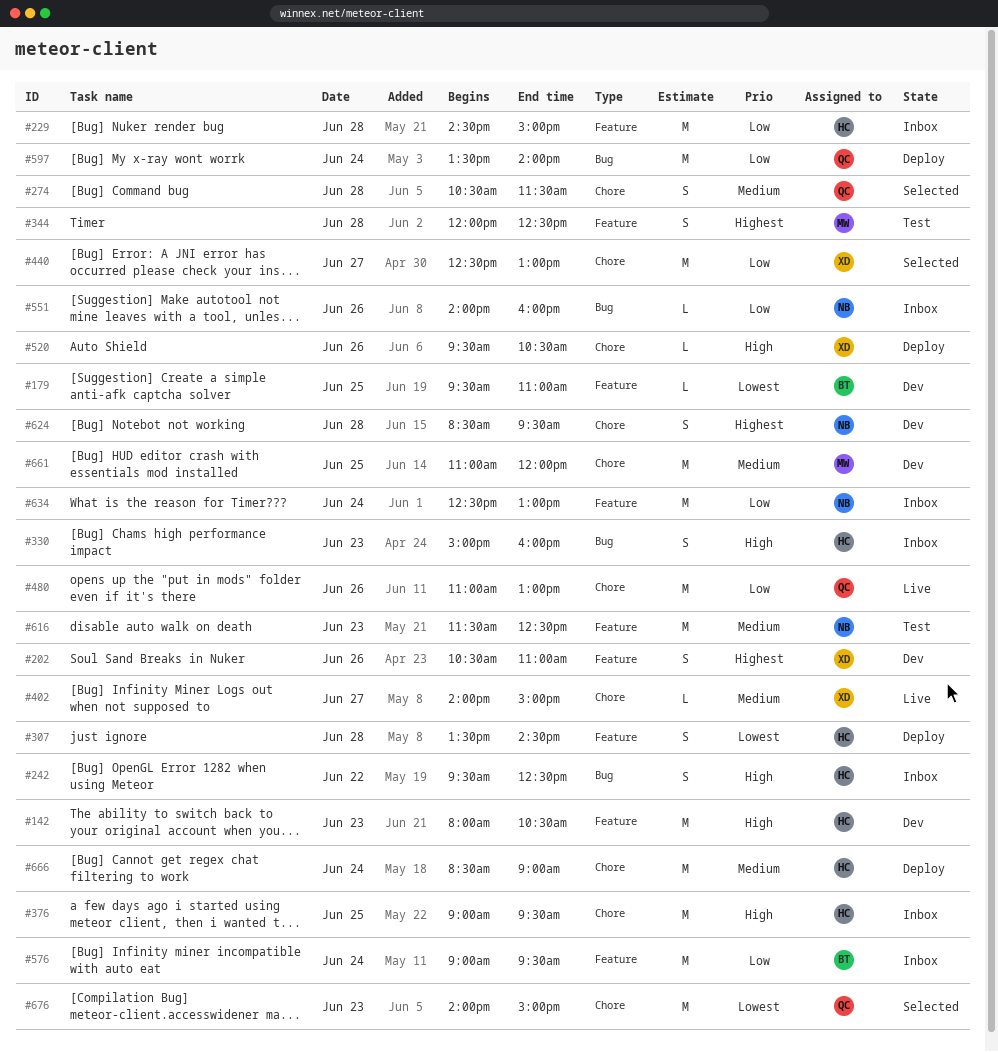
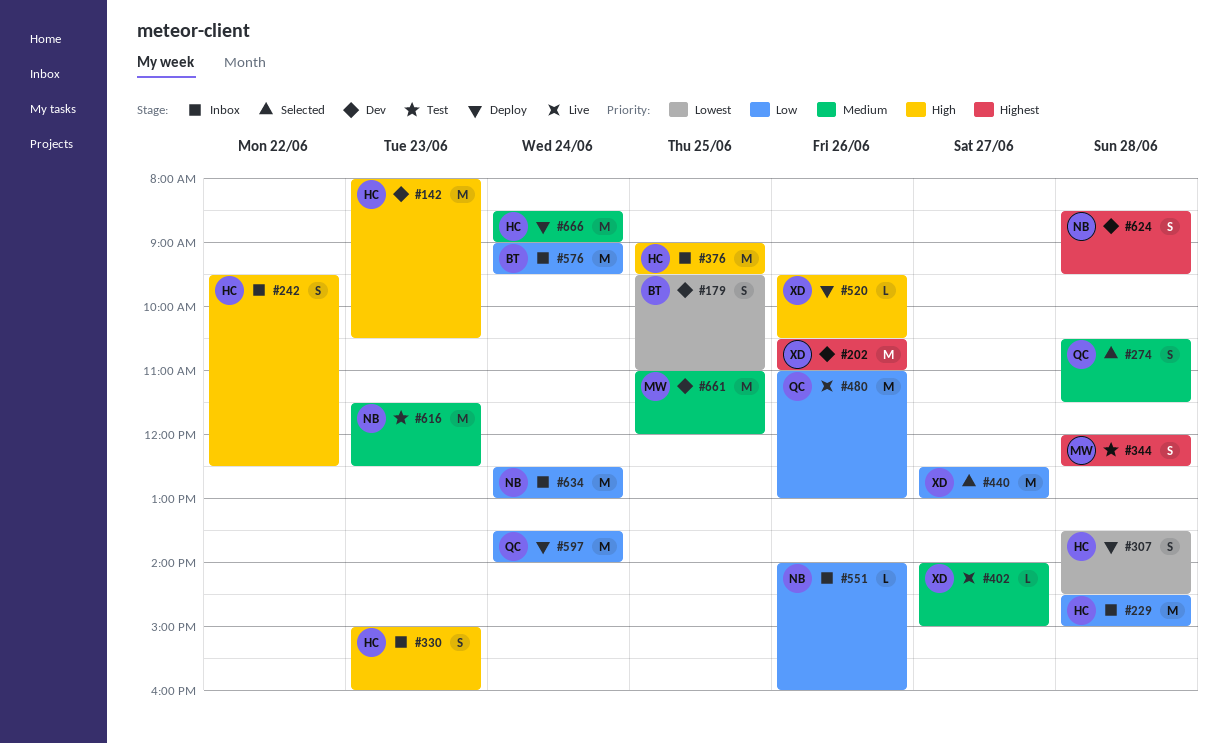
#179, estimate: L -> S
#202, estimate: S -> M
#676: present -> none

